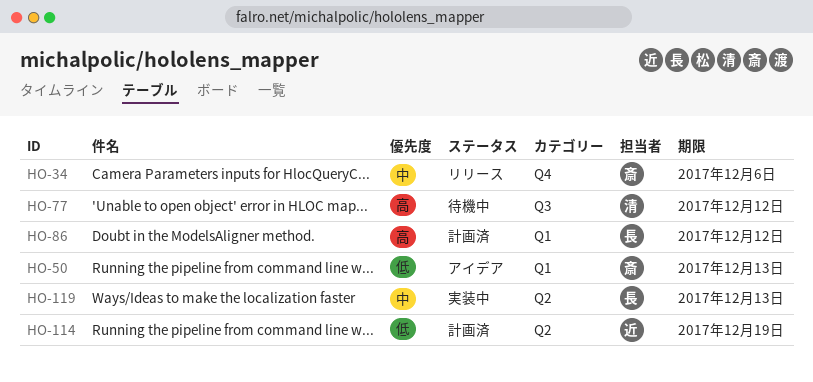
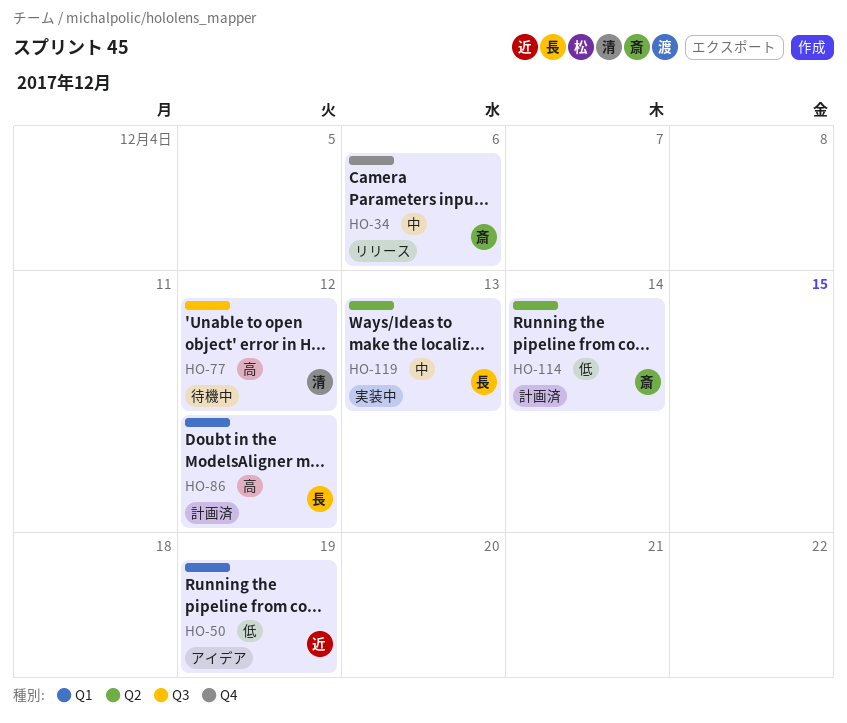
HO-50, owner: 斎 -> 近
HO-50, due: Dec 13 -> Dec 19
HO-114, owner: 近 -> 斎
HO-114, due: Dec 19 -> Dec 14

